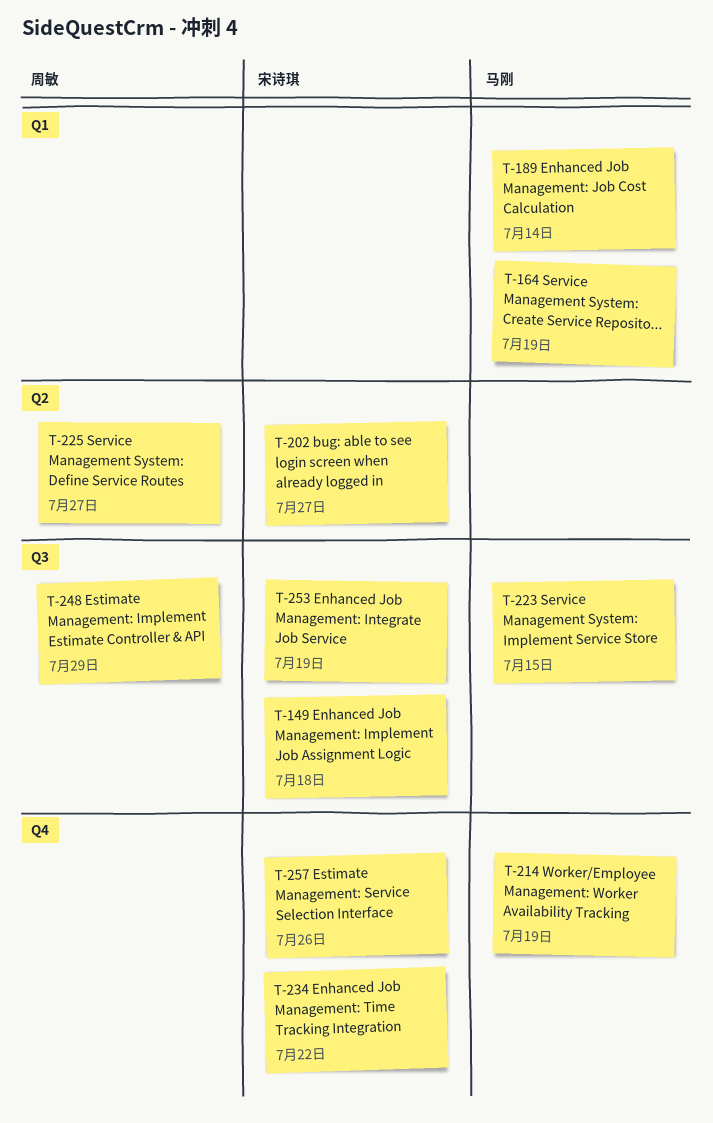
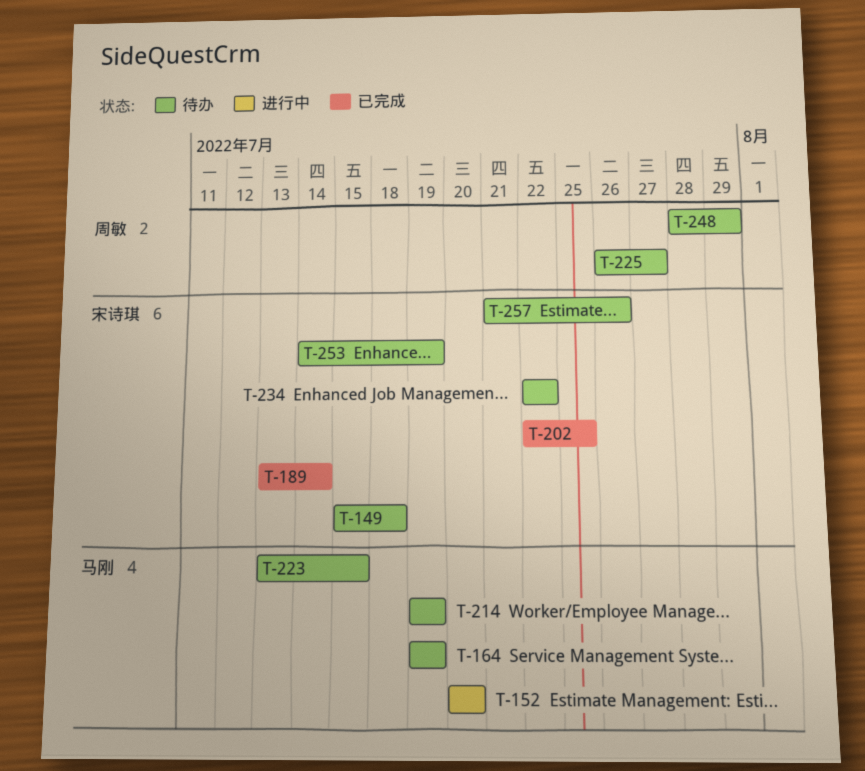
T-152: none -> present
T-189, owner: 马刚 -> 宋诗琪
T-202, due: Jul 27 -> Jul 25

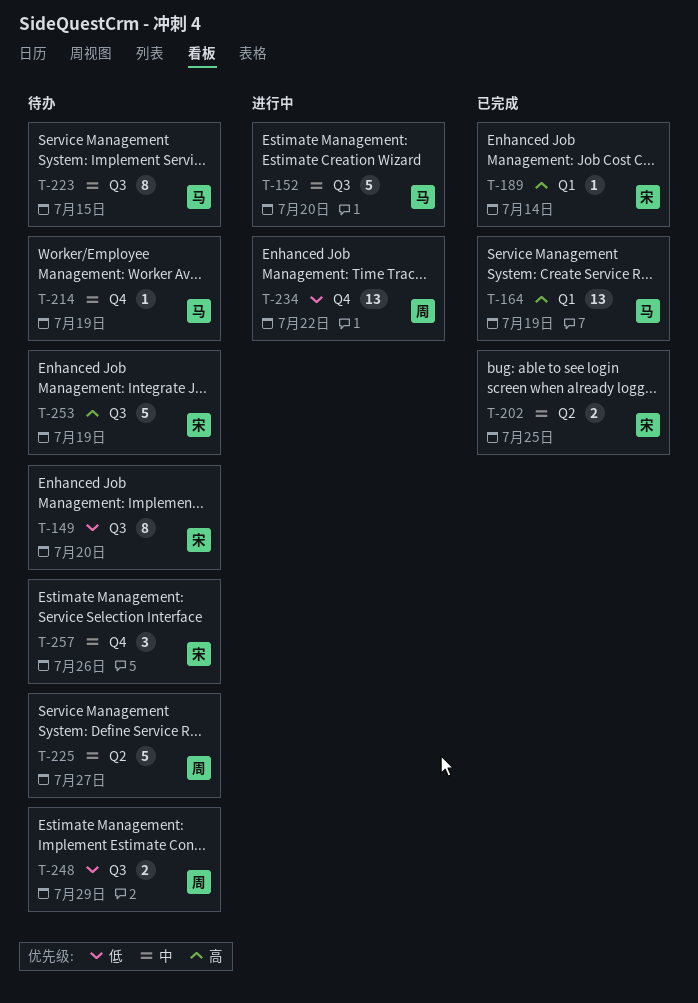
T-149, due: Jul 18 -> Jul 20
T-164, status: 待办 -> 已完成
T-234, status: 待办 -> 进行中
T-234, owner: 宋诗琪 -> 周敏

